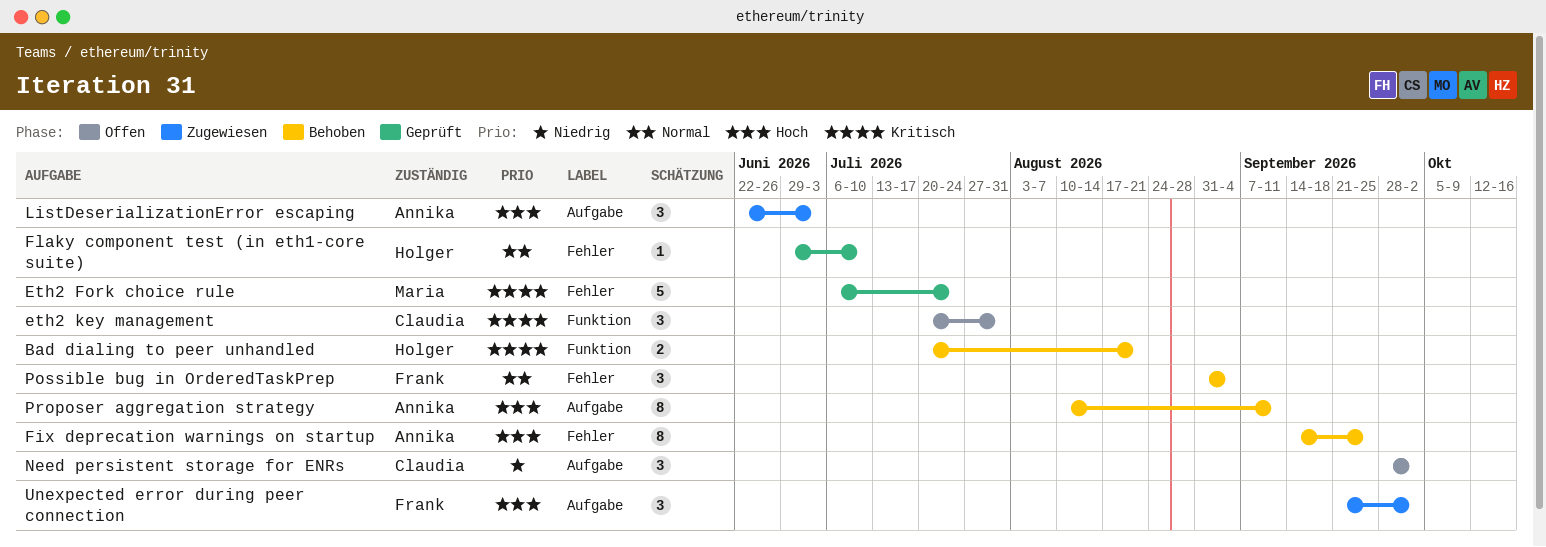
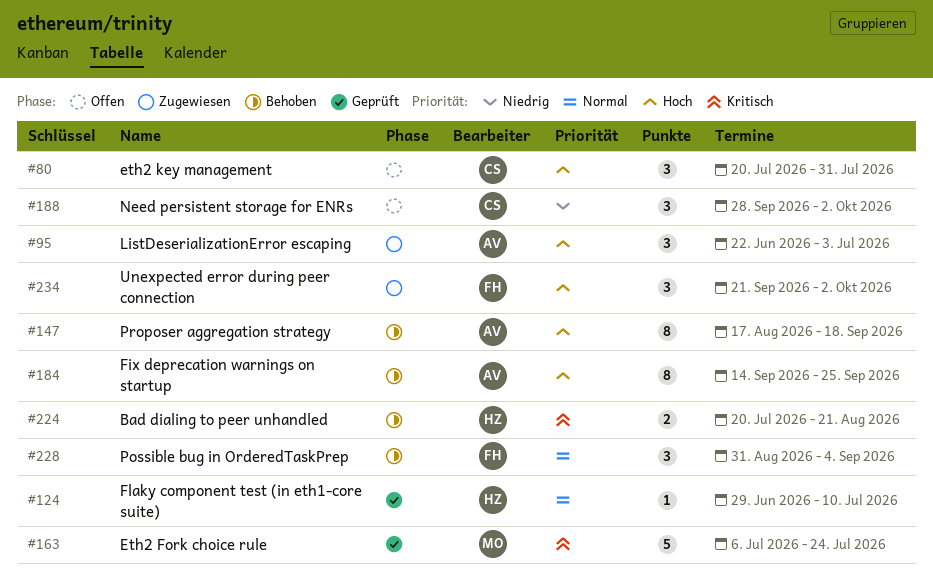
eth2 key management, priority: Kritisch -> Hoch
Proposer aggregation strategy, start: Aug 10 -> Aug 17
Proposer aggregation strategy, due: Sep 11 -> Sep 18

